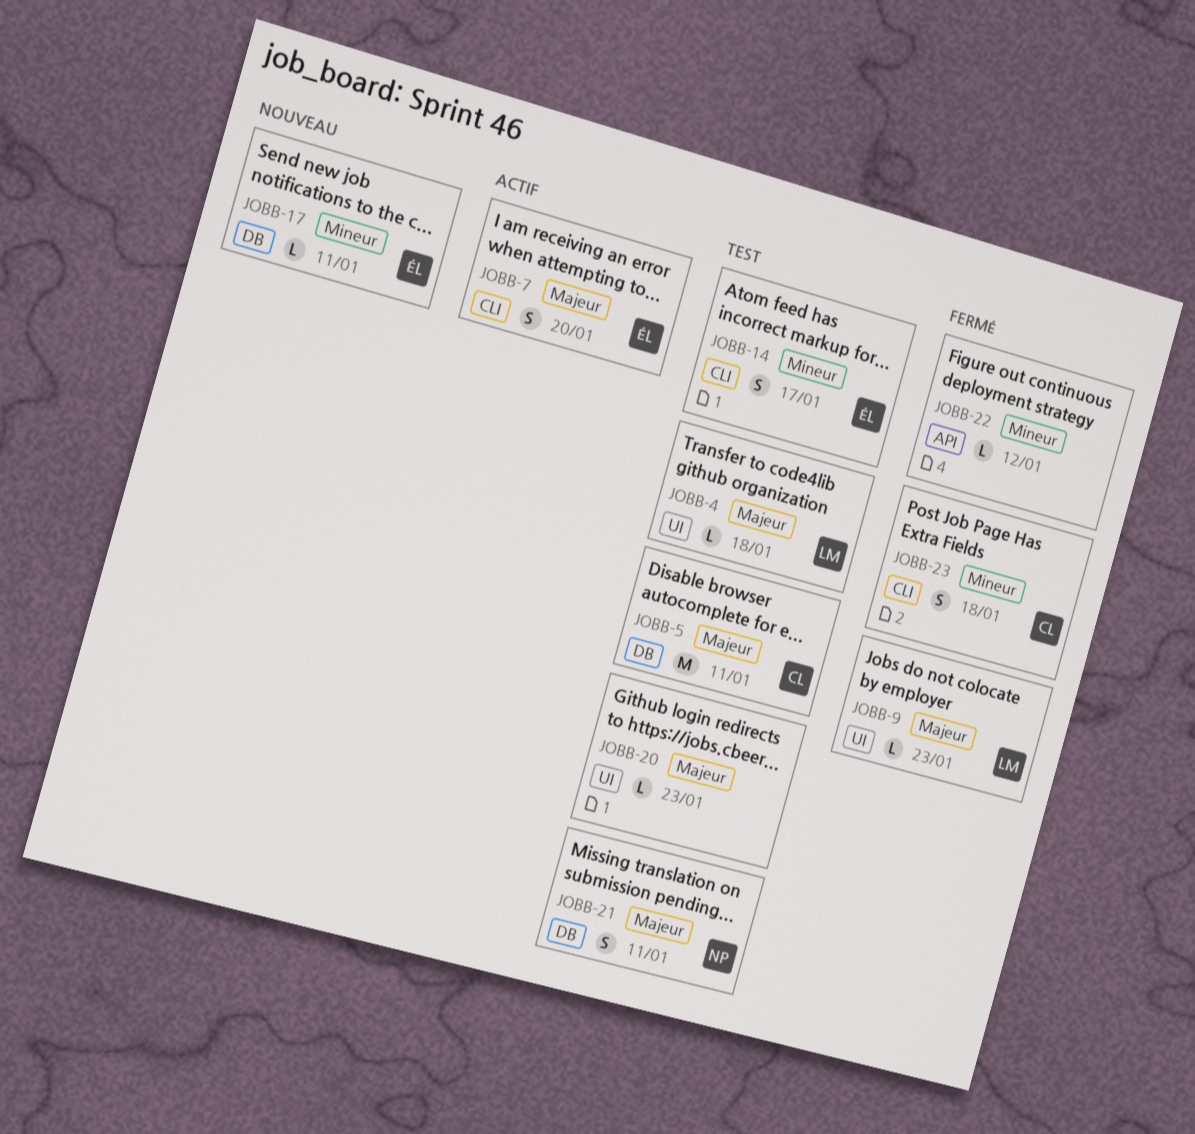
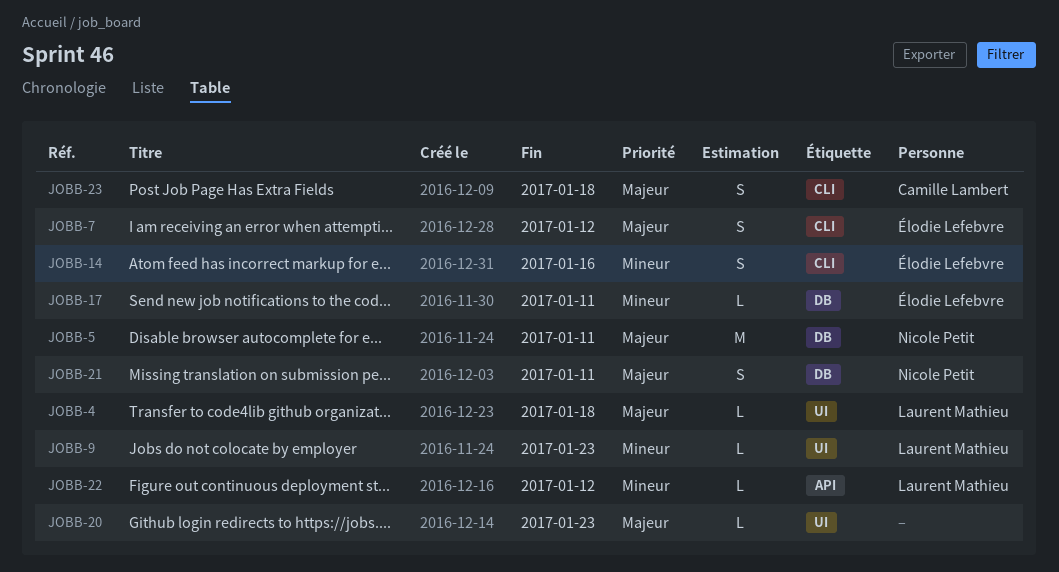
JOBB-5, owner: Camille Lambert -> Nicole Petit
JOBB-7, due: Jan 20 -> Jan 12
JOBB-9, priority: Majeur -> Mineur
JOBB-14, due: Jan 17 -> Jan 16
JOBB-22, owner: none -> Laurent Mathieu
JOBB-23, priority: Mineur -> Majeur

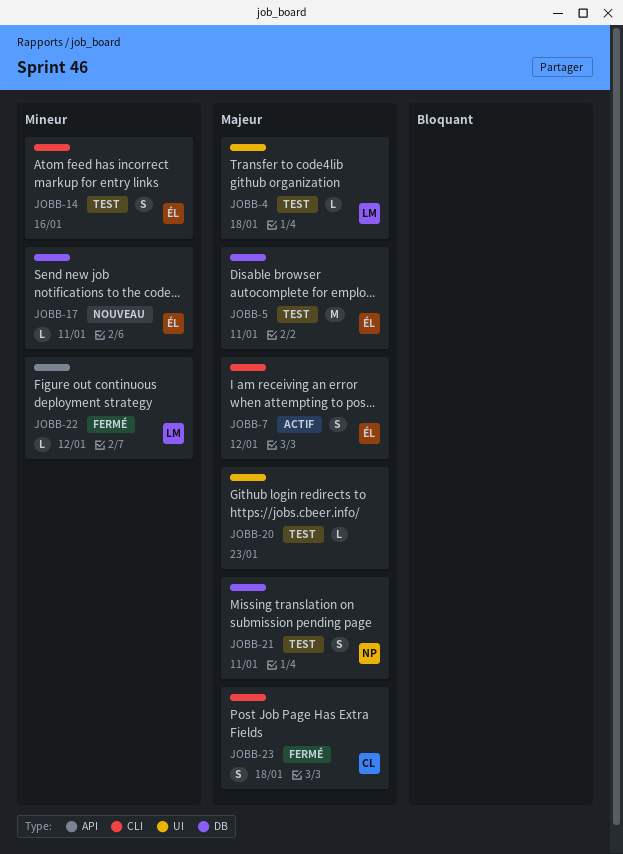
JOBB-5, owner: Nicole Petit -> Élodie Lefebvre
JOBB-9: present -> none

